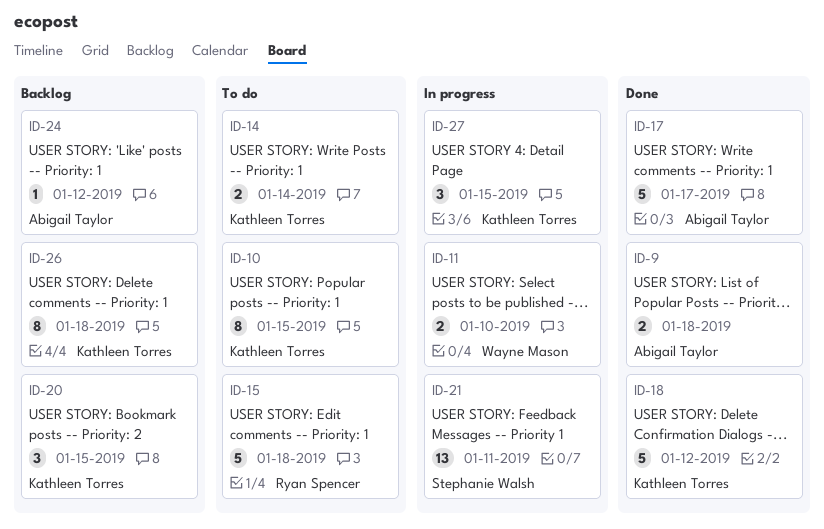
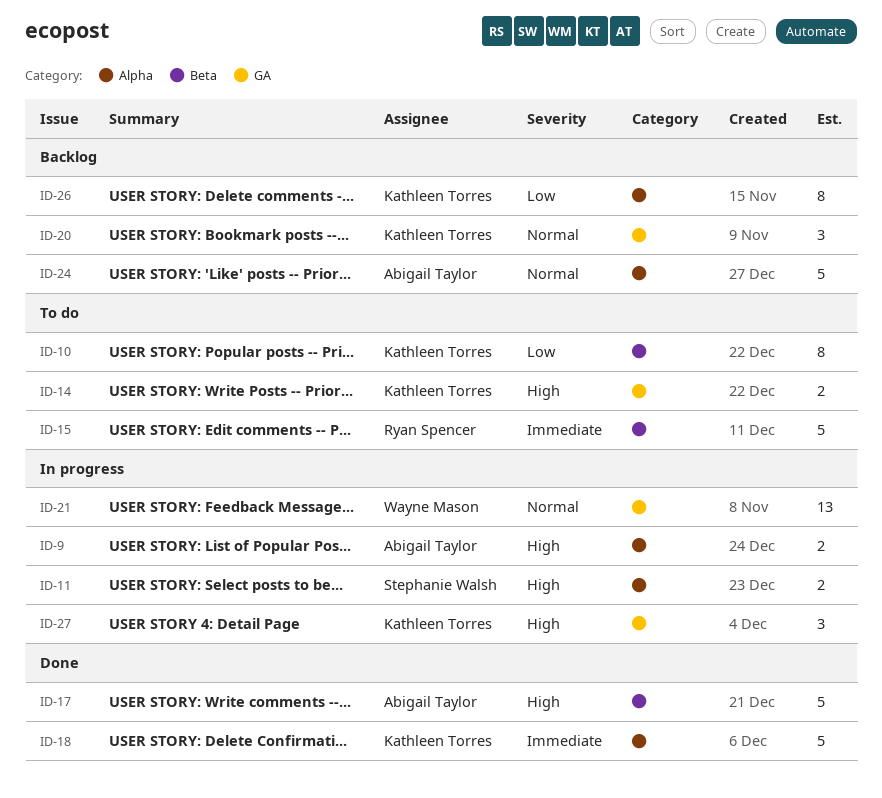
ID-9, status: Done -> In progress
ID-11, owner: Wayne Mason -> Stephanie Walsh
ID-21, owner: Stephanie Walsh -> Wayne Mason
ID-24, estimate: 1 -> 5

